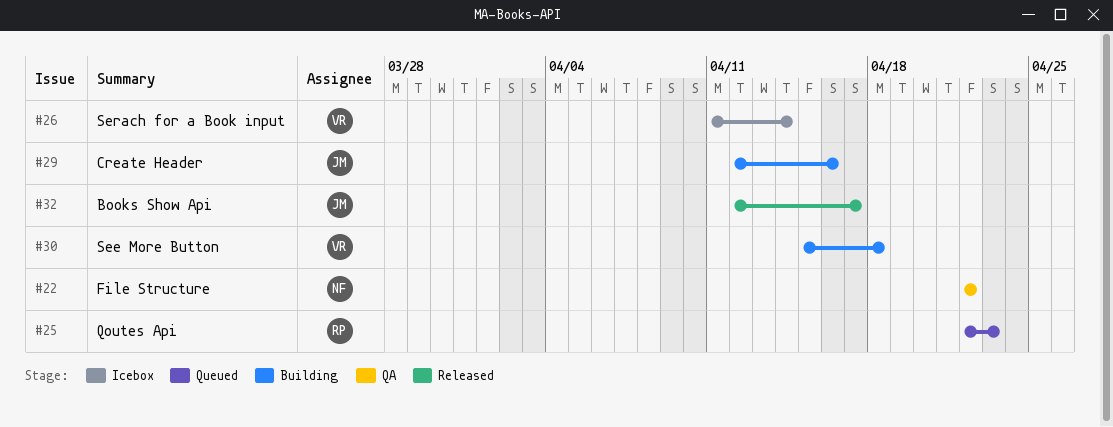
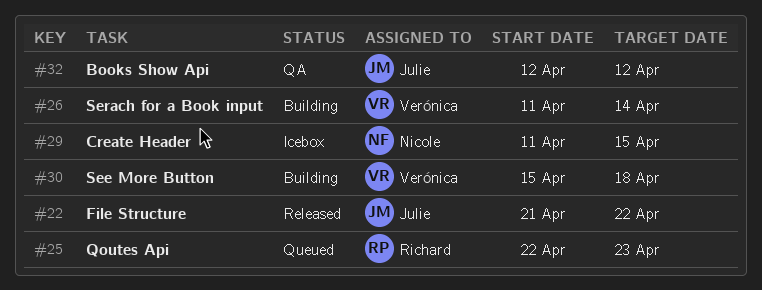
#22, status: QA -> Released
#22, owner: Nicole -> Julie
#22, start: Apr 22 -> Apr 21
#26, status: Icebox -> Building
#29, status: Building -> Icebox
#29, owner: Julie -> Nicole
#29, start: Apr 12 -> Apr 11
#29, due: Apr 16 -> Apr 15
#32, status: Released -> QA
#32, due: Apr 17 -> Apr 12

